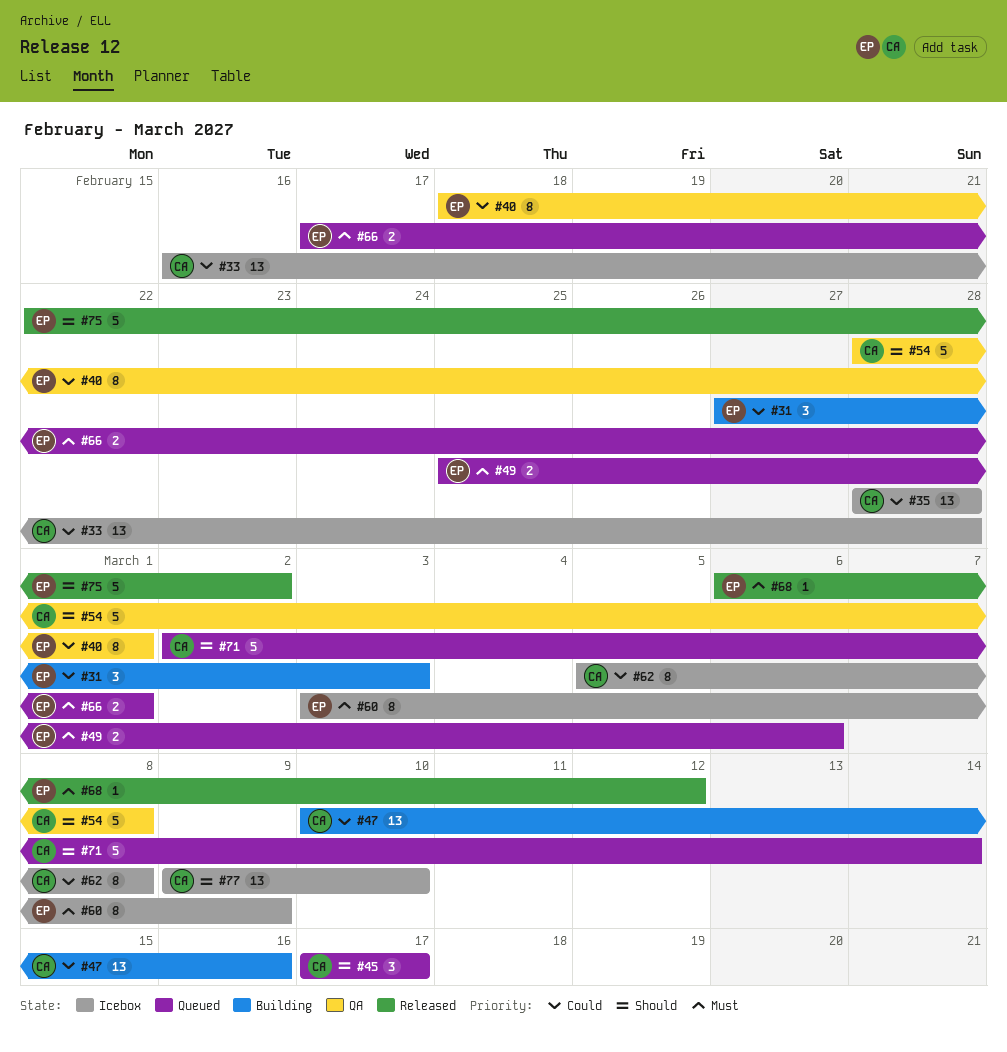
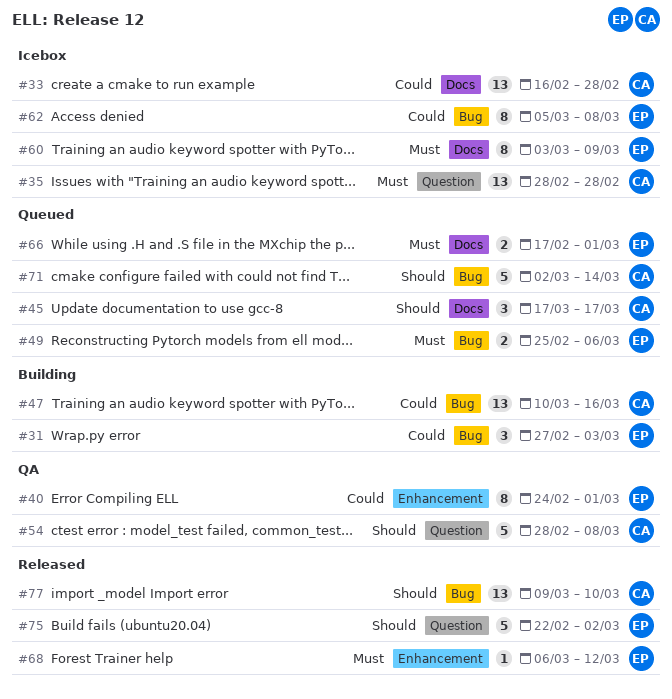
#35, priority: Could -> Must
#40, start: Feb 18 -> Feb 24
#62, owner: CA -> EP
#77, status: Icebox -> Released

